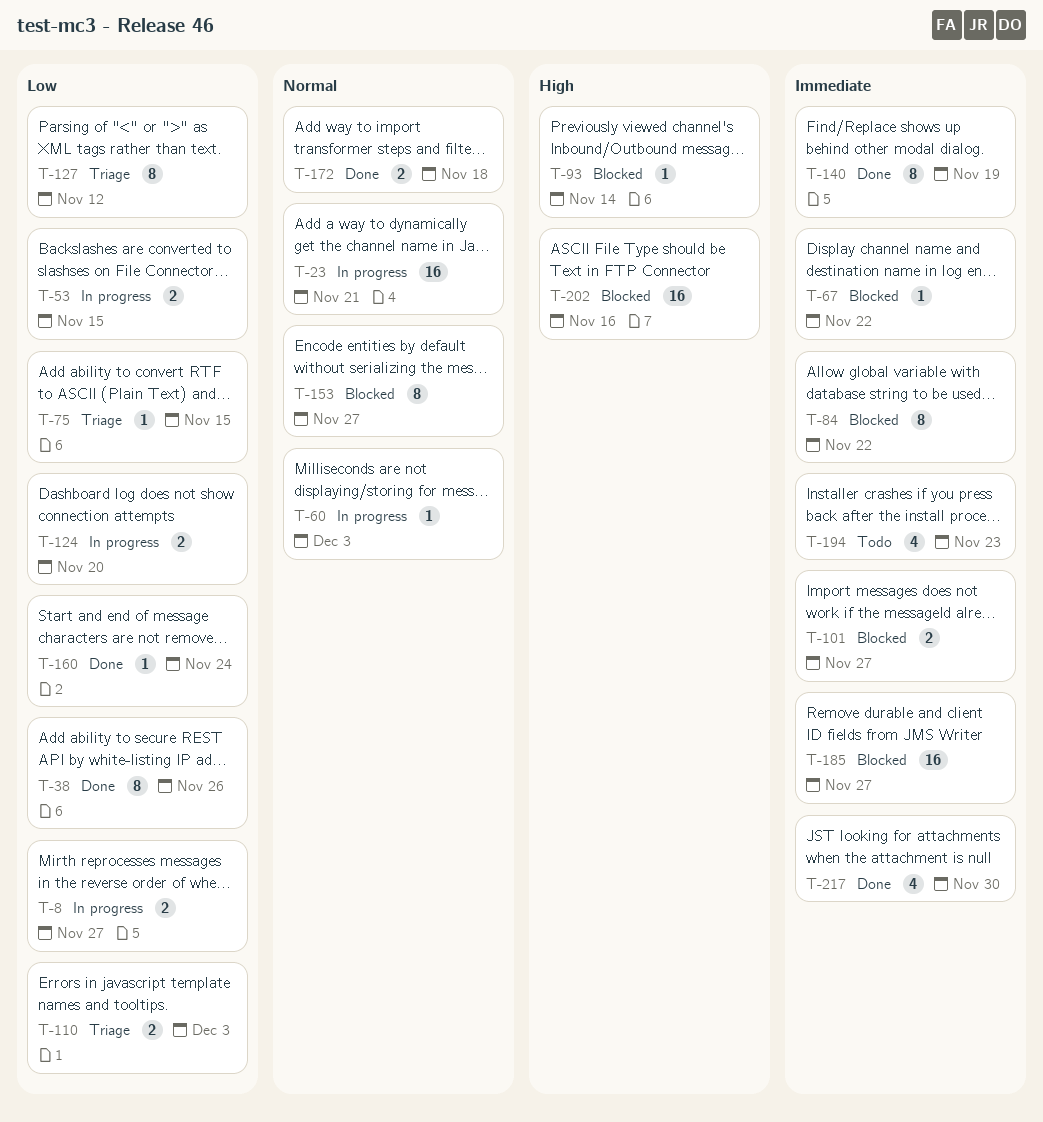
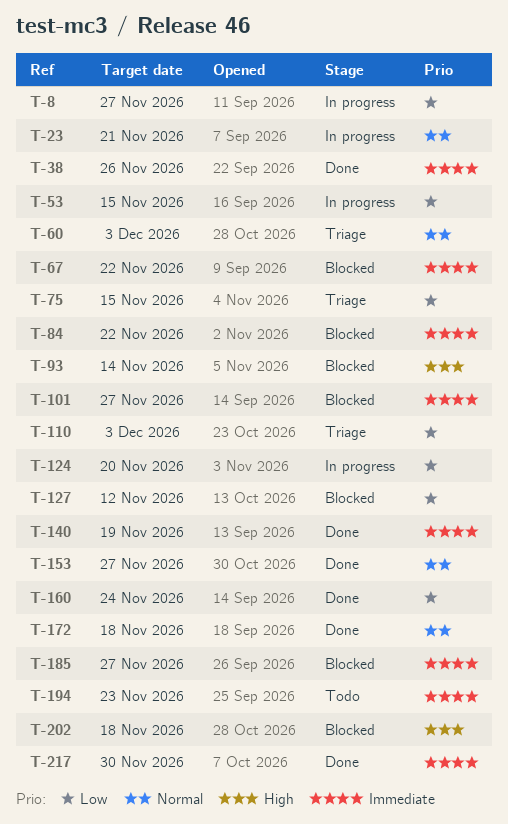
T-38, priority: Low -> Immediate
T-60, status: In progress -> Triage
T-127, status: Triage -> Blocked
T-153, status: Blocked -> Done
T-202, due: Nov 16 -> Nov 18

